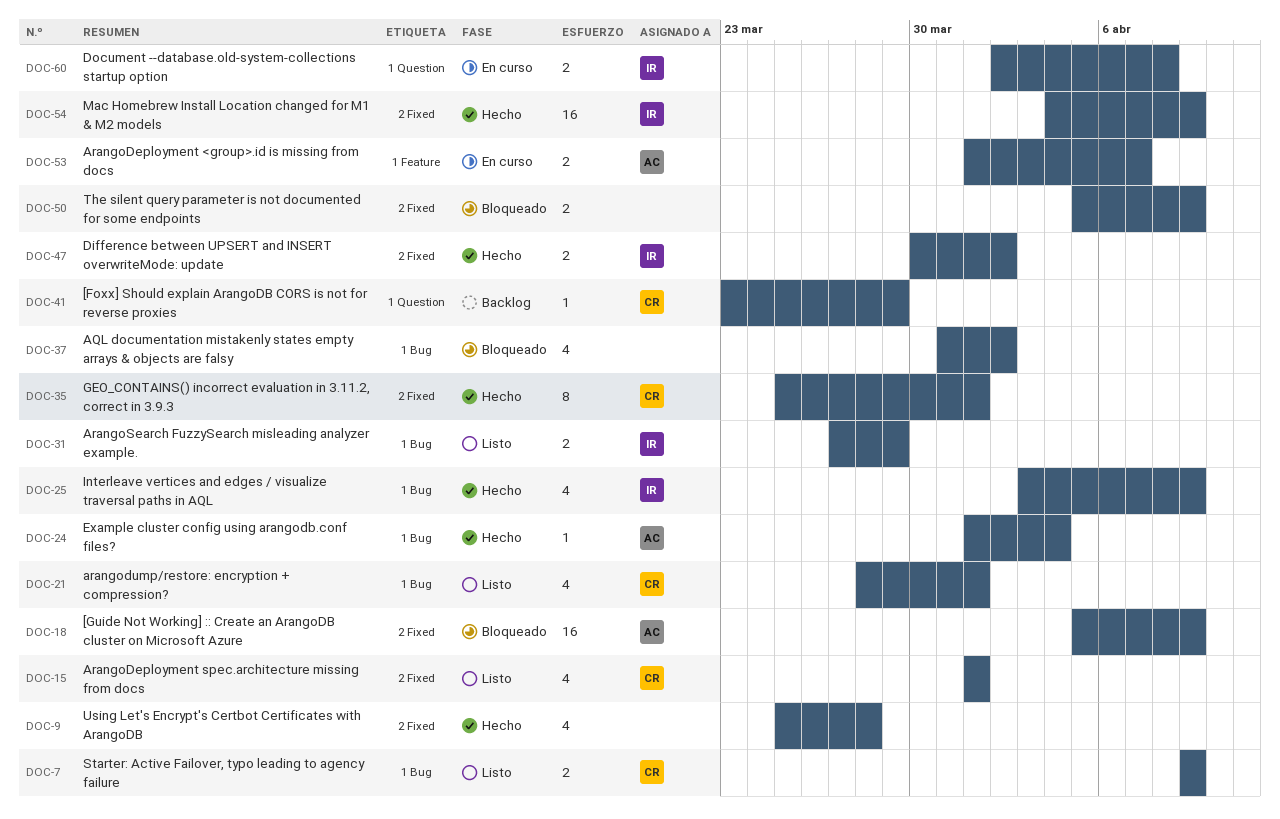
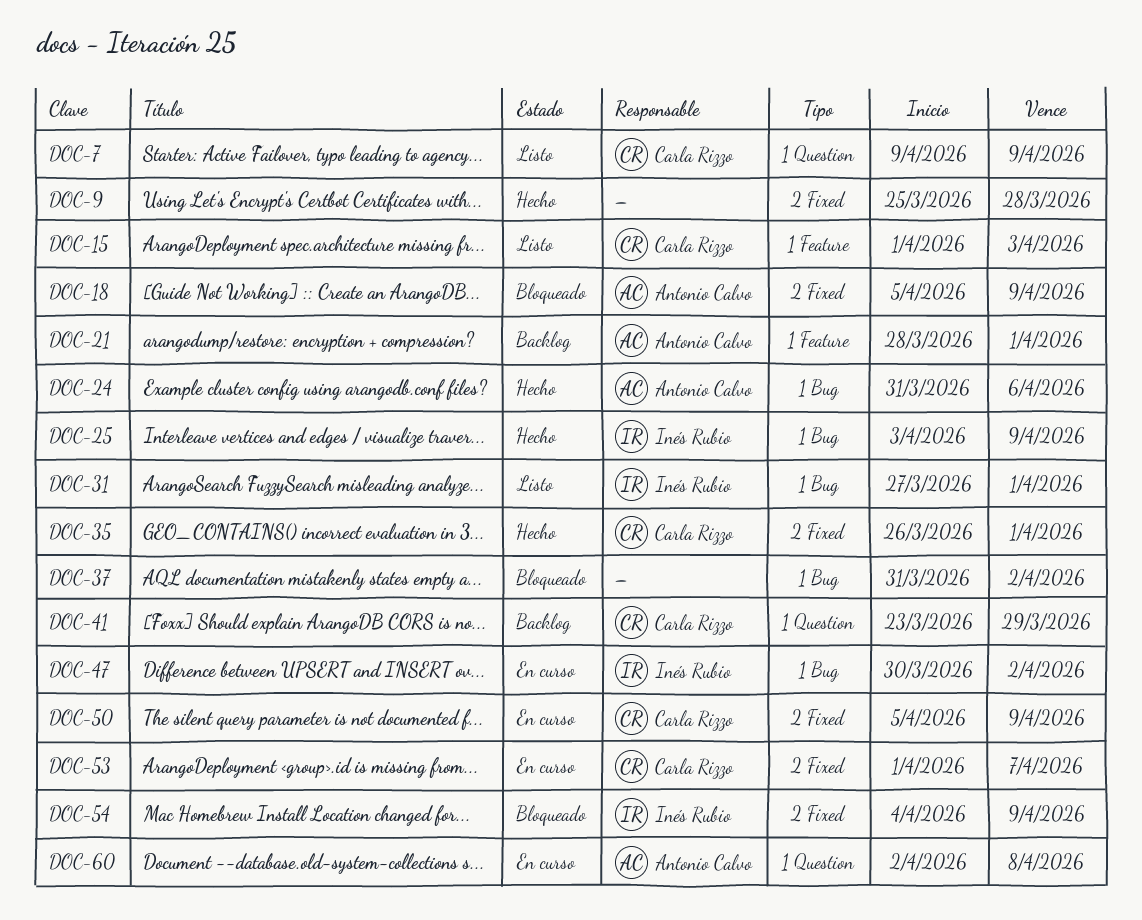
DOC-7, label: 1 Bug -> 1 Question
DOC-15, label: 2 Fixed -> 1 Feature
DOC-15, due: Apr 1 -> Apr 3
DOC-21, status: Listo -> Backlog
DOC-21, owner: Carla Rizzo -> Antonio Calvo
DOC-21, label: 1 Bug -> 1 Feature
DOC-24, start: Apr 1 -> Mar 31
DOC-24, due: Apr 4 -> Apr 6
DOC-31, due: Mar 29 -> Apr 1
DOC-35, start: Mar 25 -> Mar 26
DOC-47, status: Hecho -> En curso
DOC-47, label: 2 Fixed -> 1 Bug
DOC-50, status: Bloqueado -> En curso
DOC-50, owner: none -> Carla Rizzo
DOC-53, owner: Antonio Calvo -> Carla Rizzo
DOC-53, label: 1 Feature -> 2 Fixed
DOC-54, status: Hecho -> Bloqueado
DOC-60, owner: Inés Rubio -> Antonio Calvo

